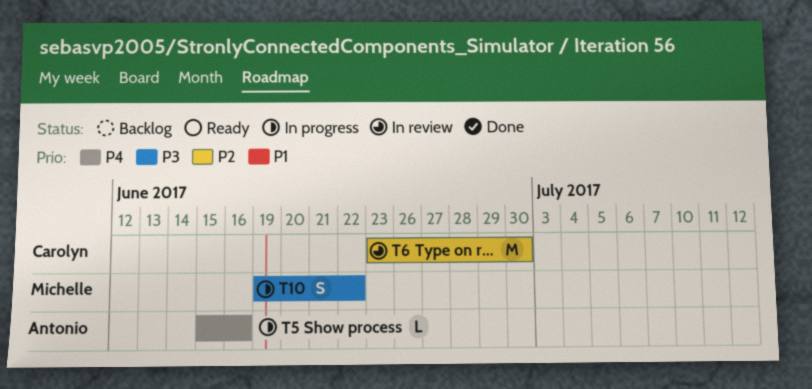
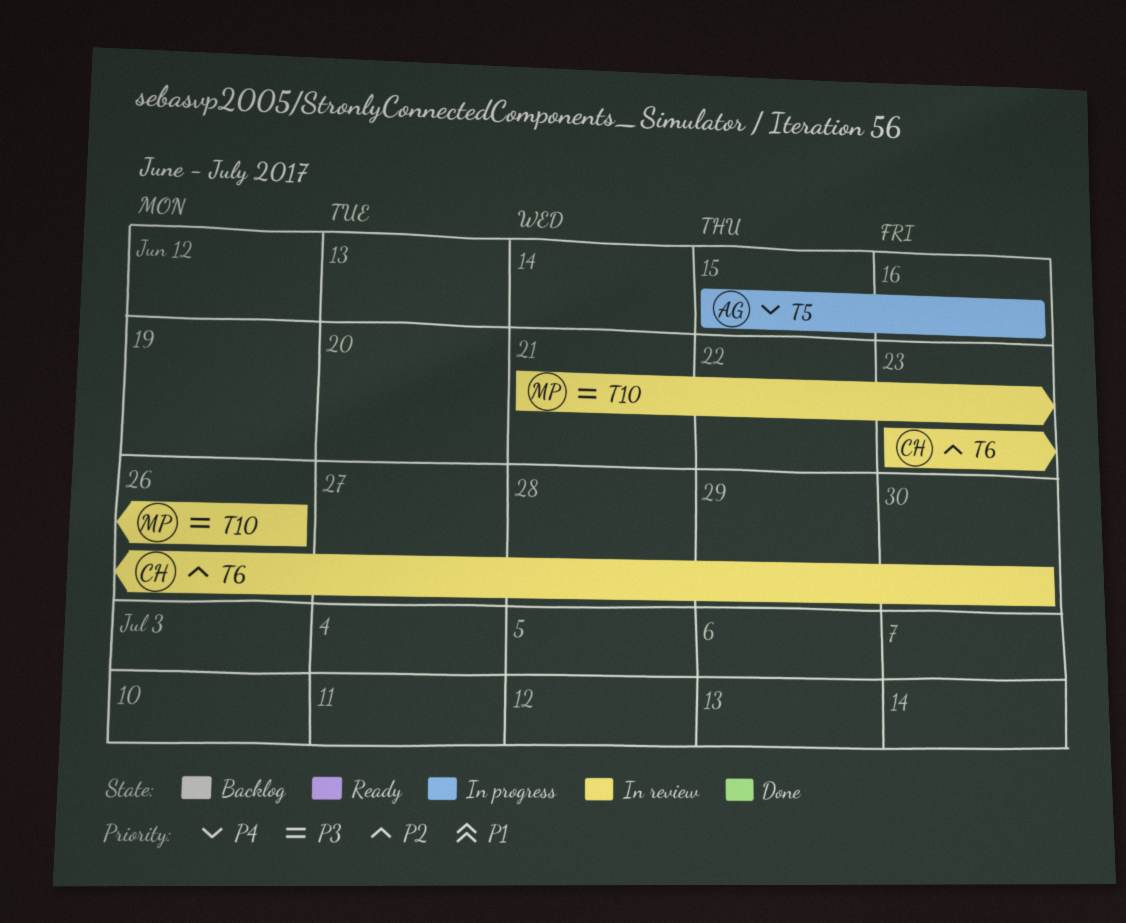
T10, status: In progress -> In review
T10, start: Jun 19 -> Jun 21
T10, due: Jun 22 -> Jun 26

